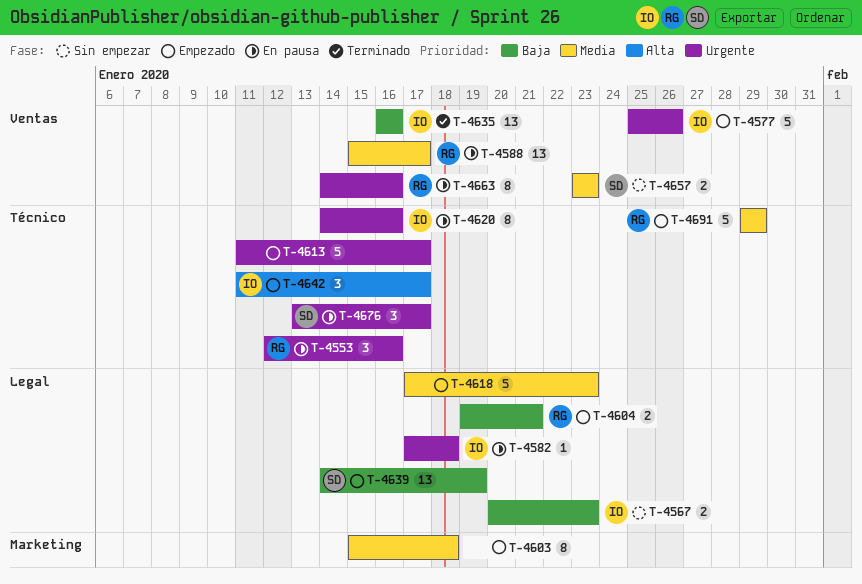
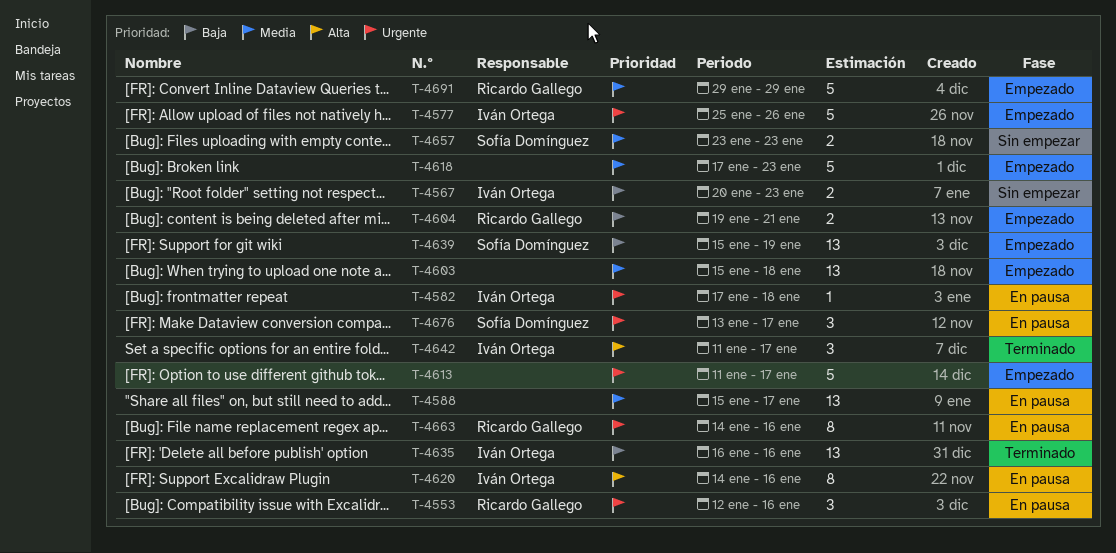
T-4588, owner: Ricardo Gallego -> none
T-4603, estimate: 8 -> 13
T-4620, priority: Urgente -> Alta
T-4639, start: Jan 14 -> Jan 15
T-4642, status: Empezado -> Terminado

